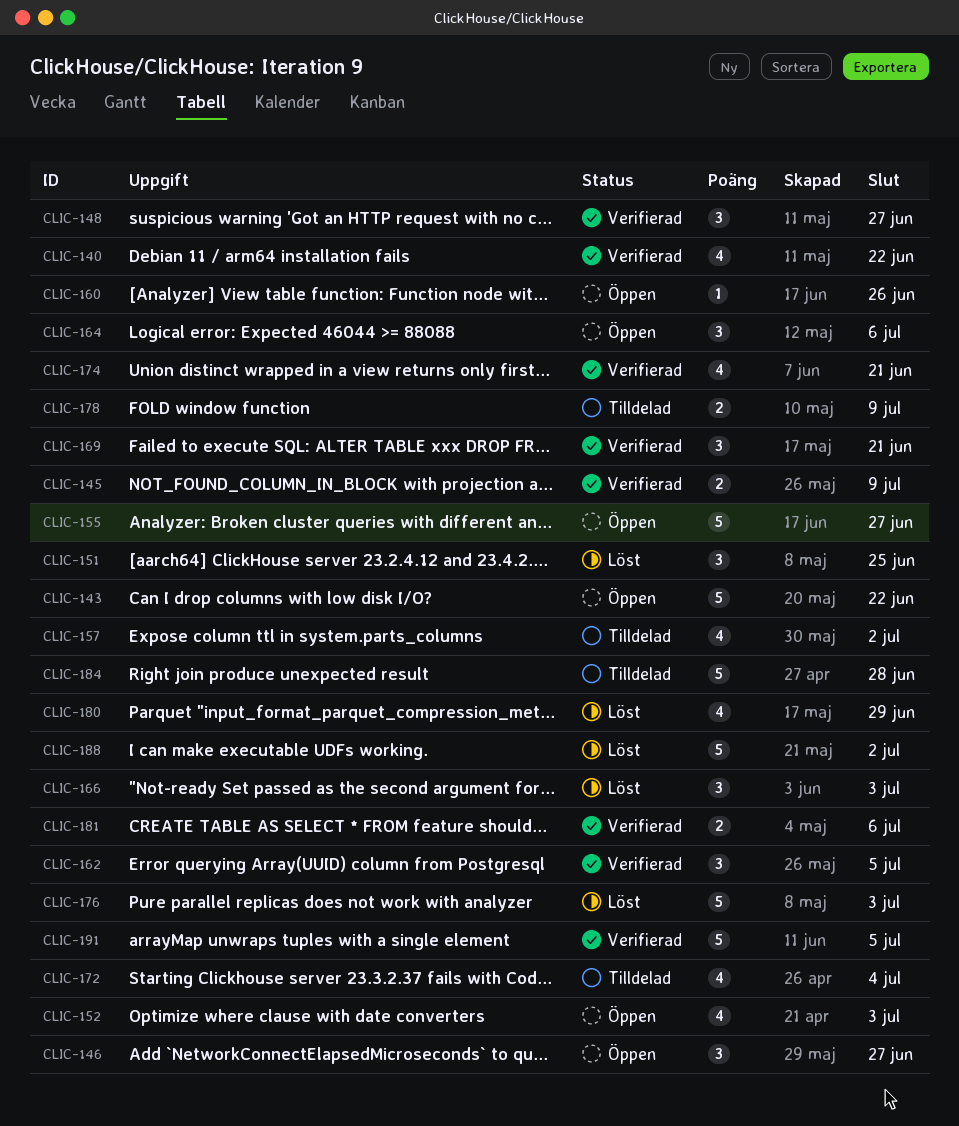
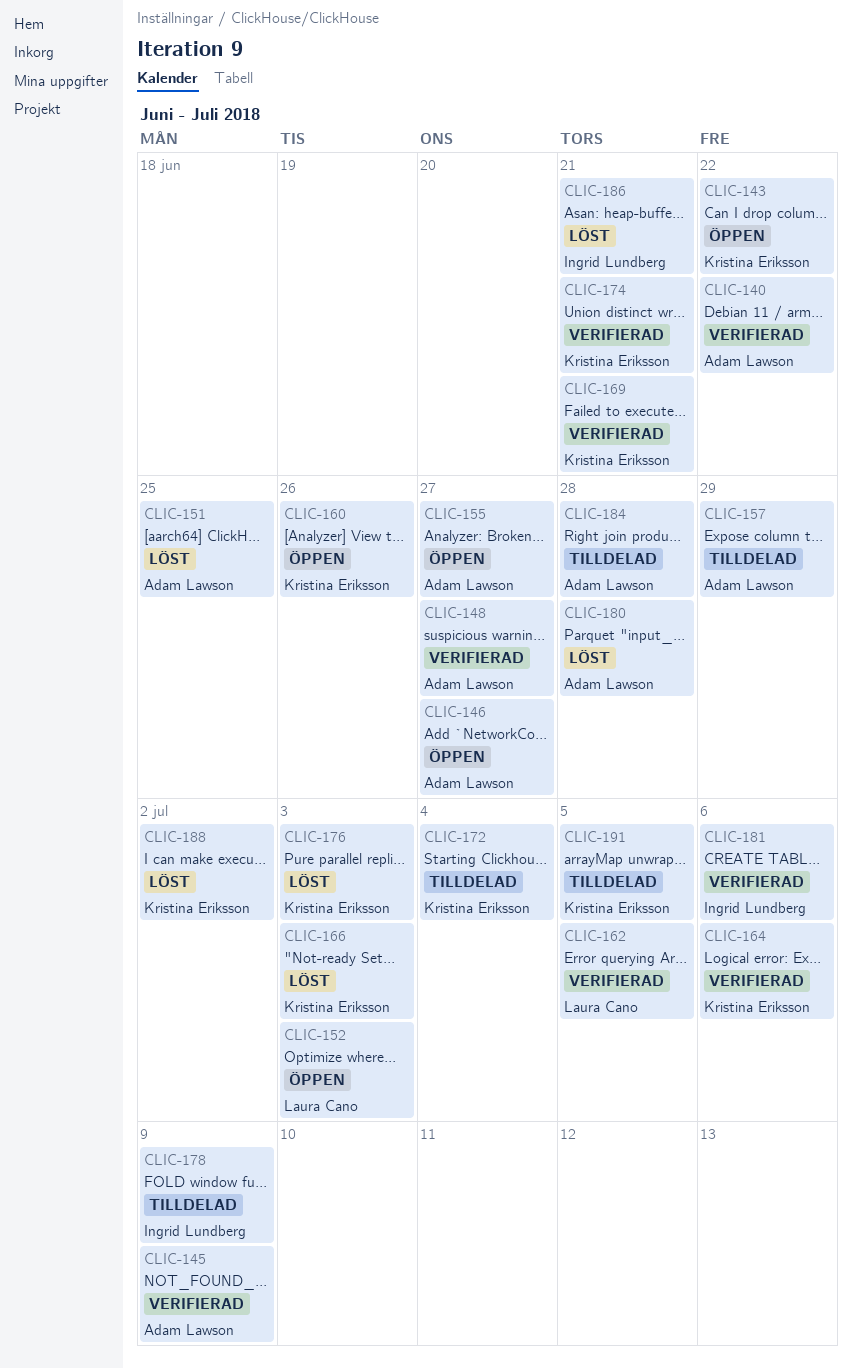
CLIC-157, due: Jul 2 -> Jun 29
CLIC-164, status: Öppen -> Verifierad
CLIC-180, due: Jun 29 -> Jun 28
CLIC-186: none -> present
CLIC-191, status: Verifierad -> Tilldelad

